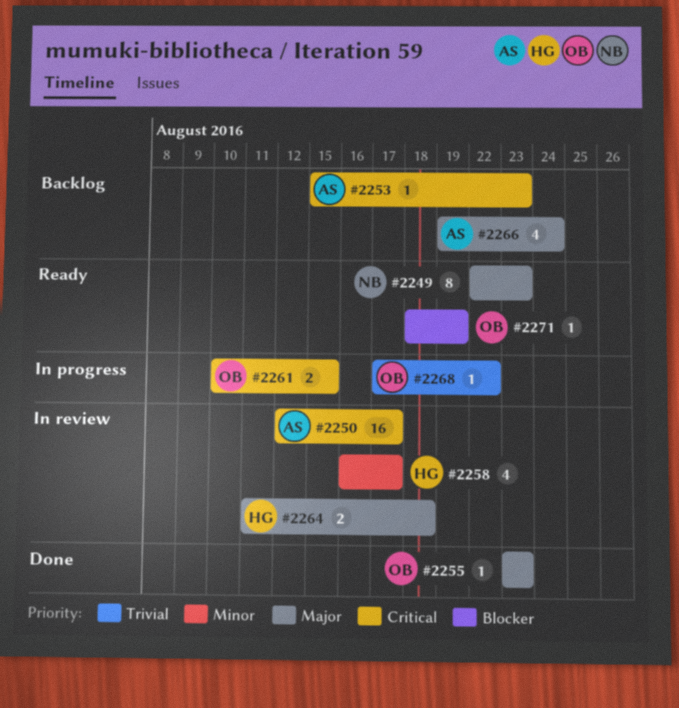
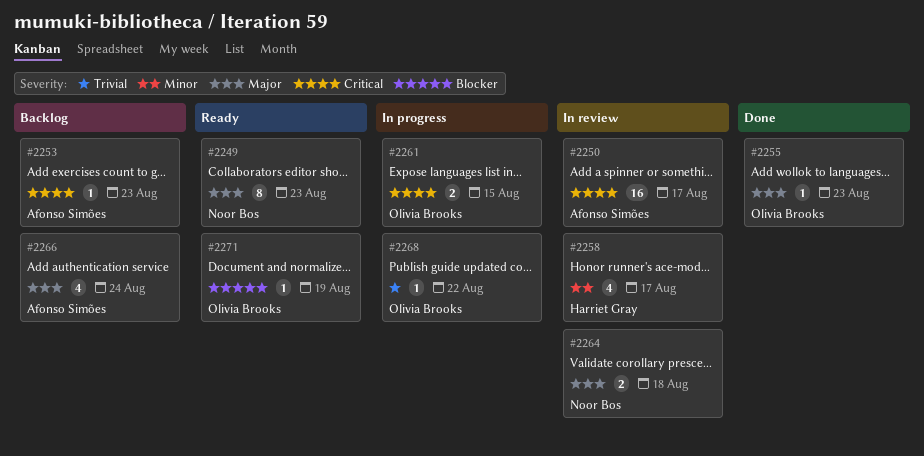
#2264, owner: Harriet Gray -> Noor Bos

